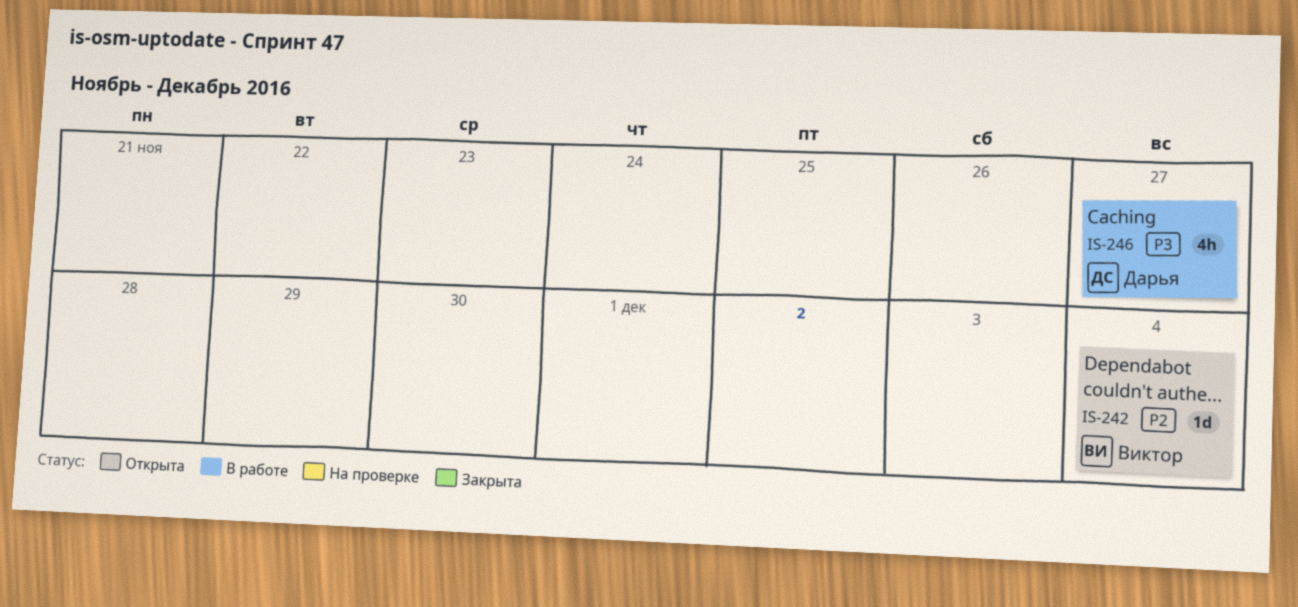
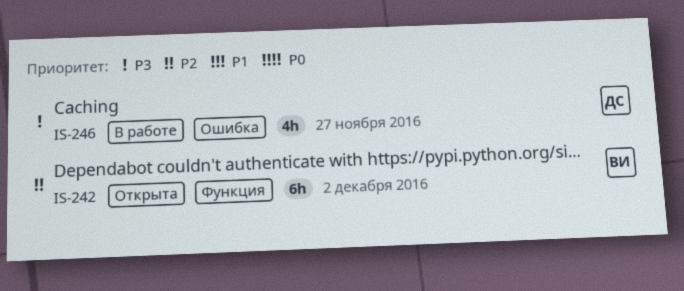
IS-242, estimate: 1d -> 6h
IS-242, due: Dec 4 -> Dec 2

